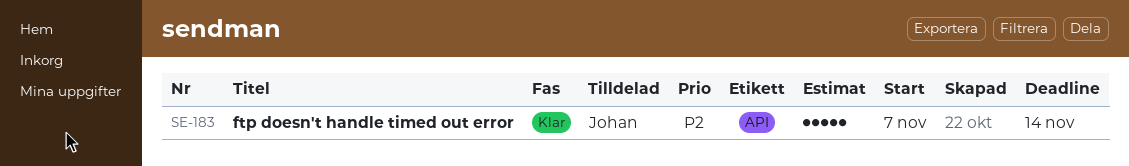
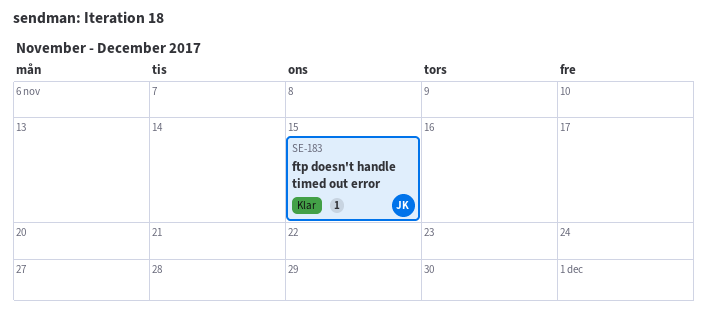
SE-183, estimate: 5 -> 1
SE-183, due: Nov 14 -> Nov 15

